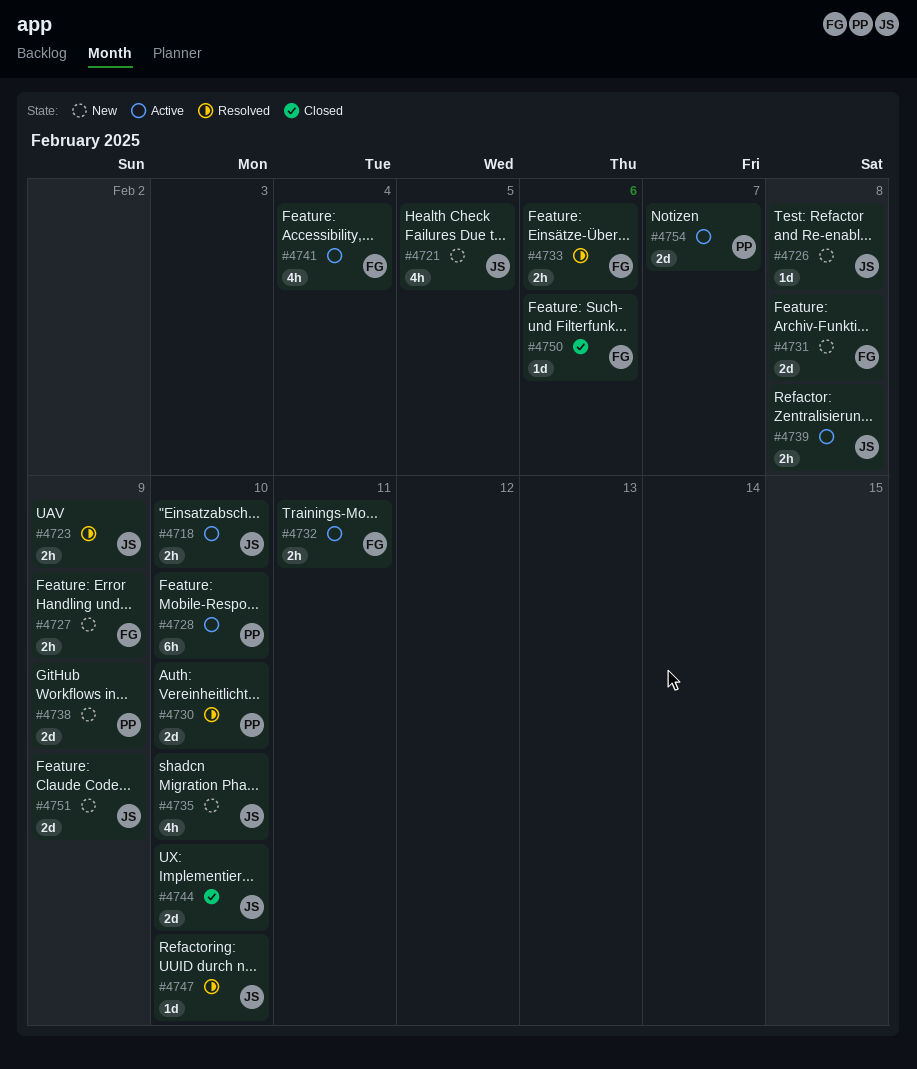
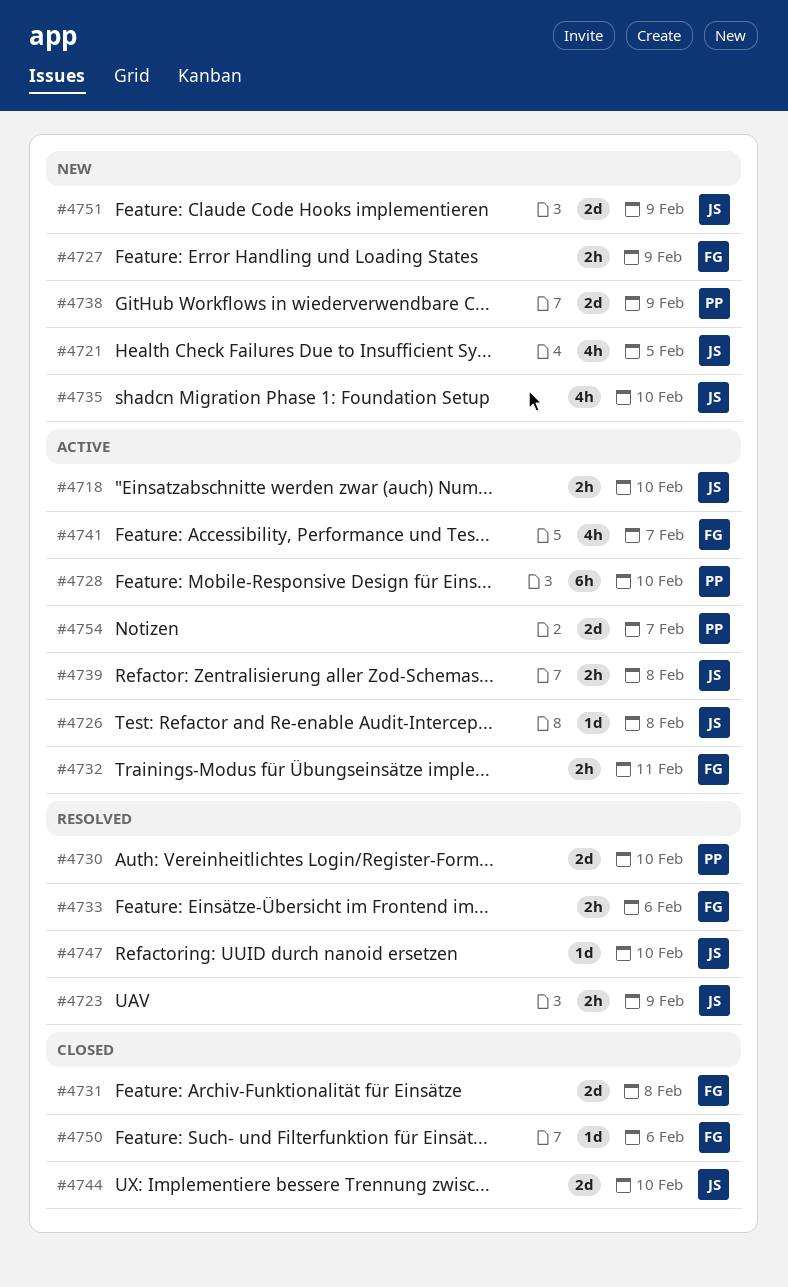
#4726, status: New -> Active
#4731, status: New -> Closed
#4741, due: Feb 4 -> Feb 7

